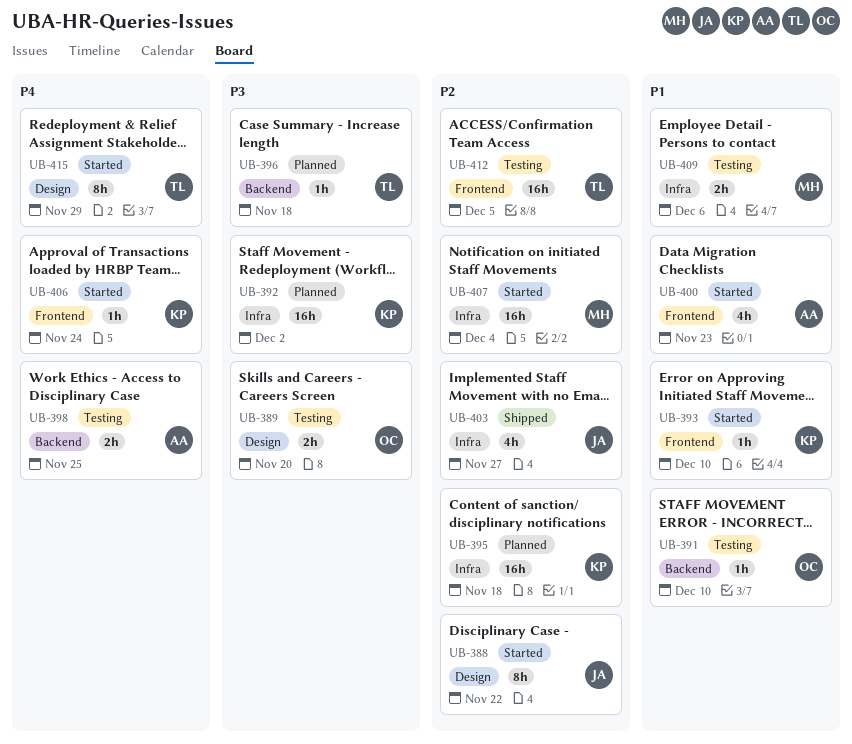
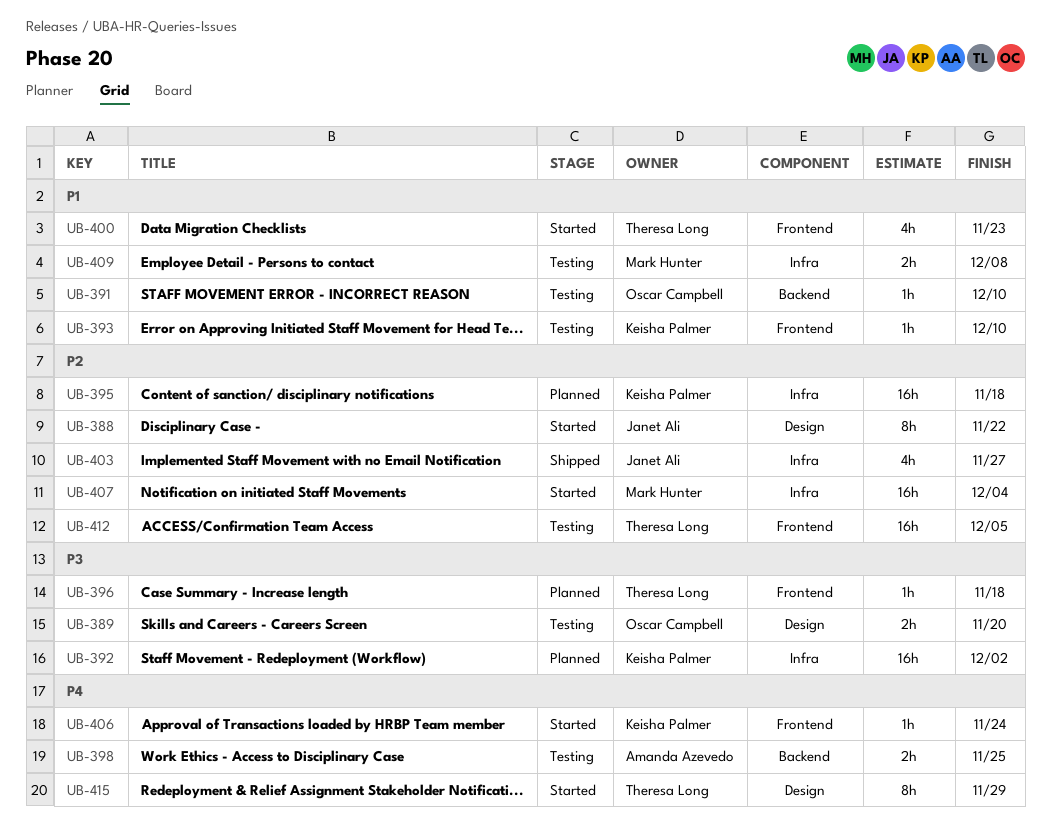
UB-393, status: Started -> Testing
UB-396, label: Backend -> Frontend
UB-400, owner: Amanda Azevedo -> Theresa Long
UB-409, due: Dec 6 -> Dec 8

